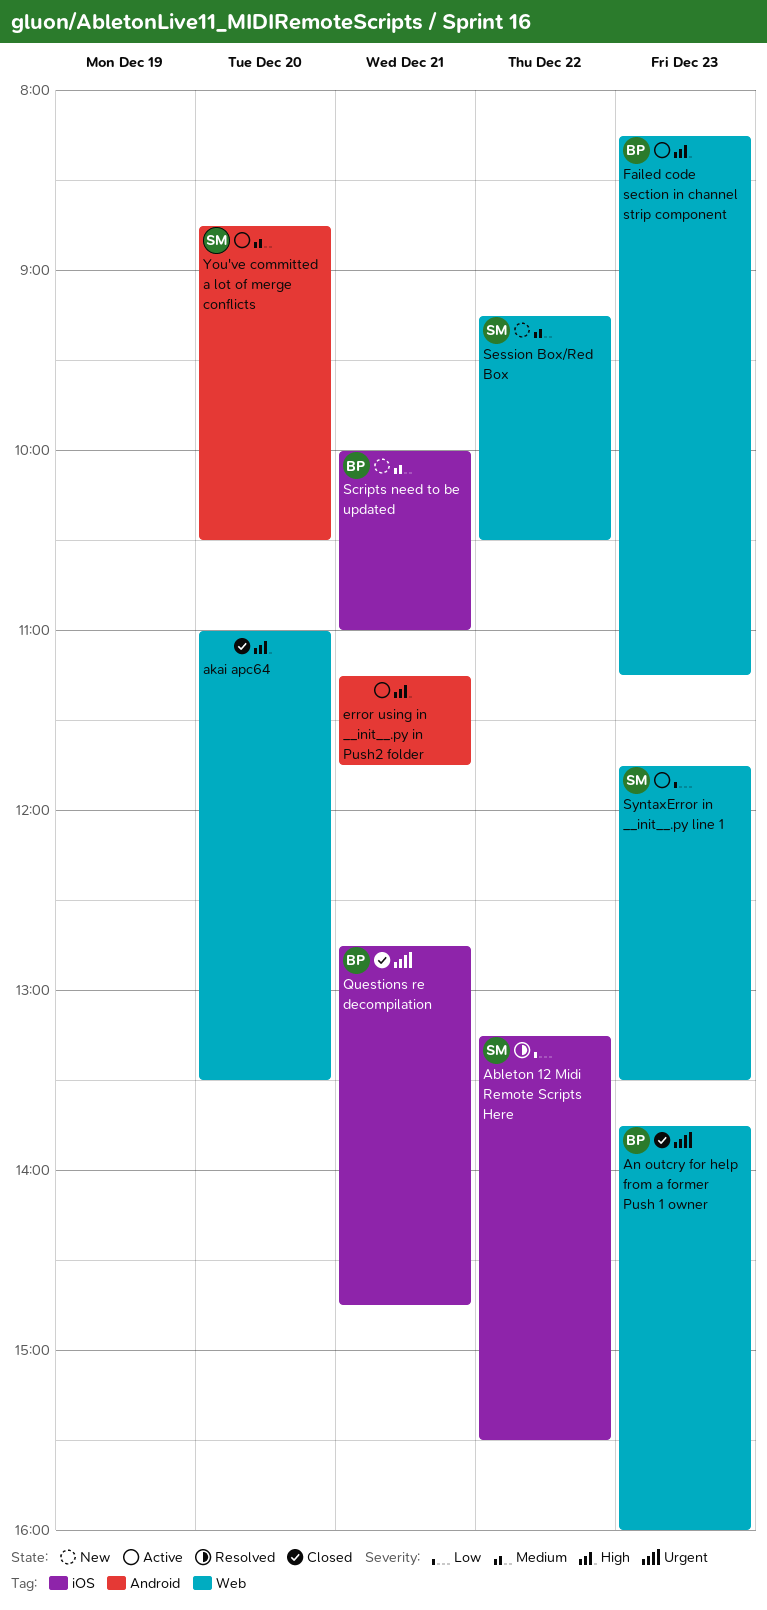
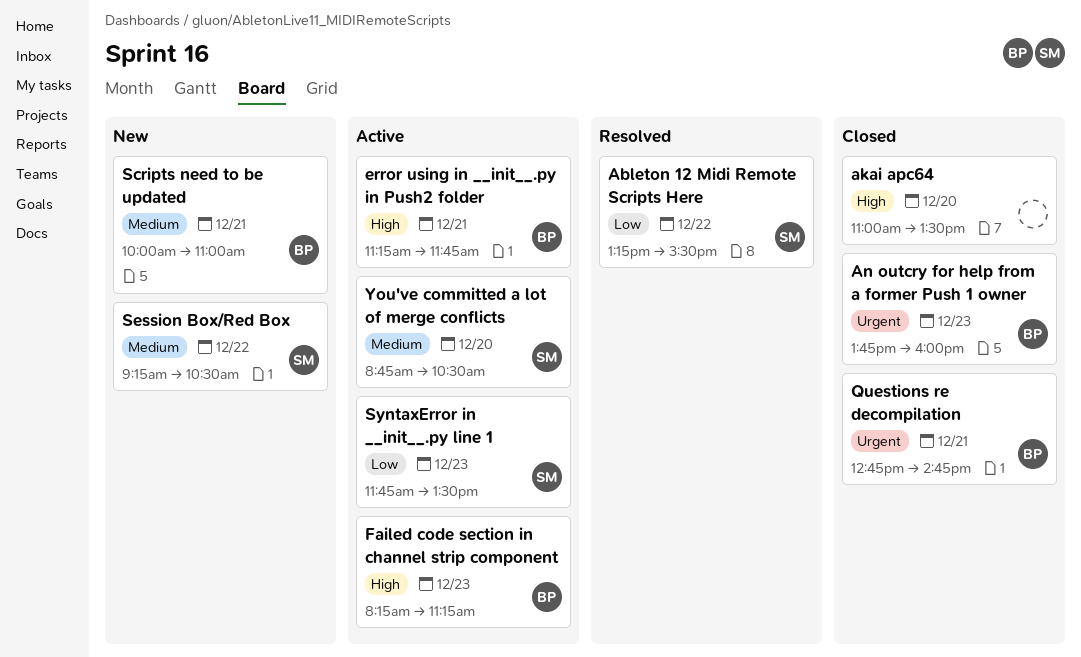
error using in __init__.py in Push2 folder, owner: none -> BP

